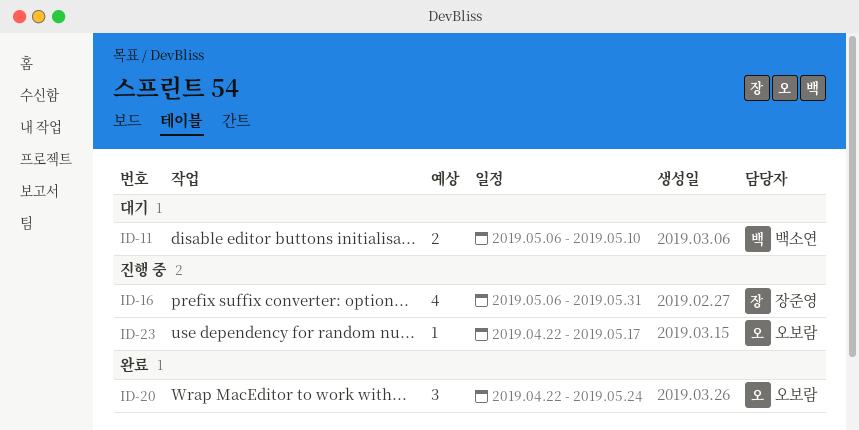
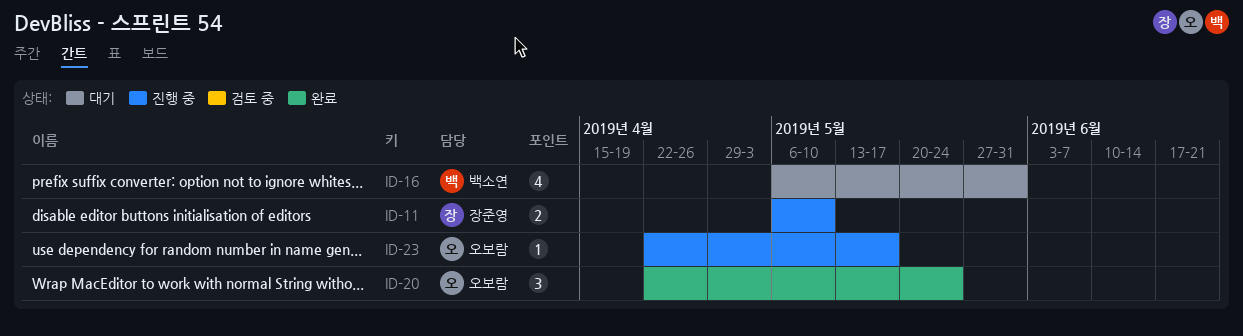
ID-11, status: 대기 -> 진행 중
ID-11, owner: 백소연 -> 장준영
ID-16, status: 진행 중 -> 대기
ID-16, owner: 장준영 -> 백소연

